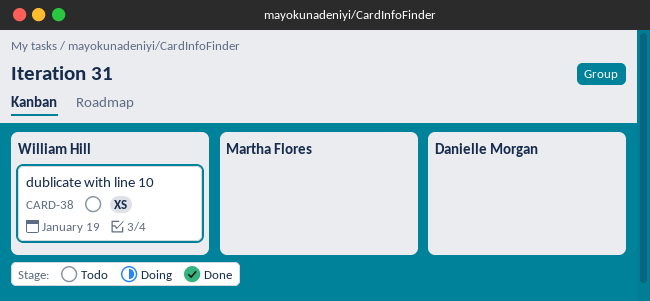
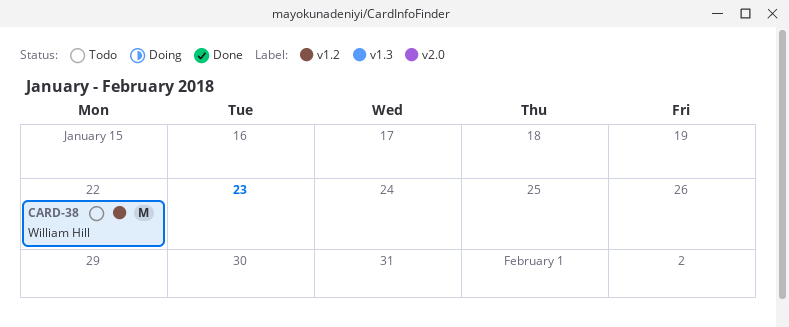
CARD-38, estimate: XS -> M
CARD-38, due: Jan 19 -> Jan 22

